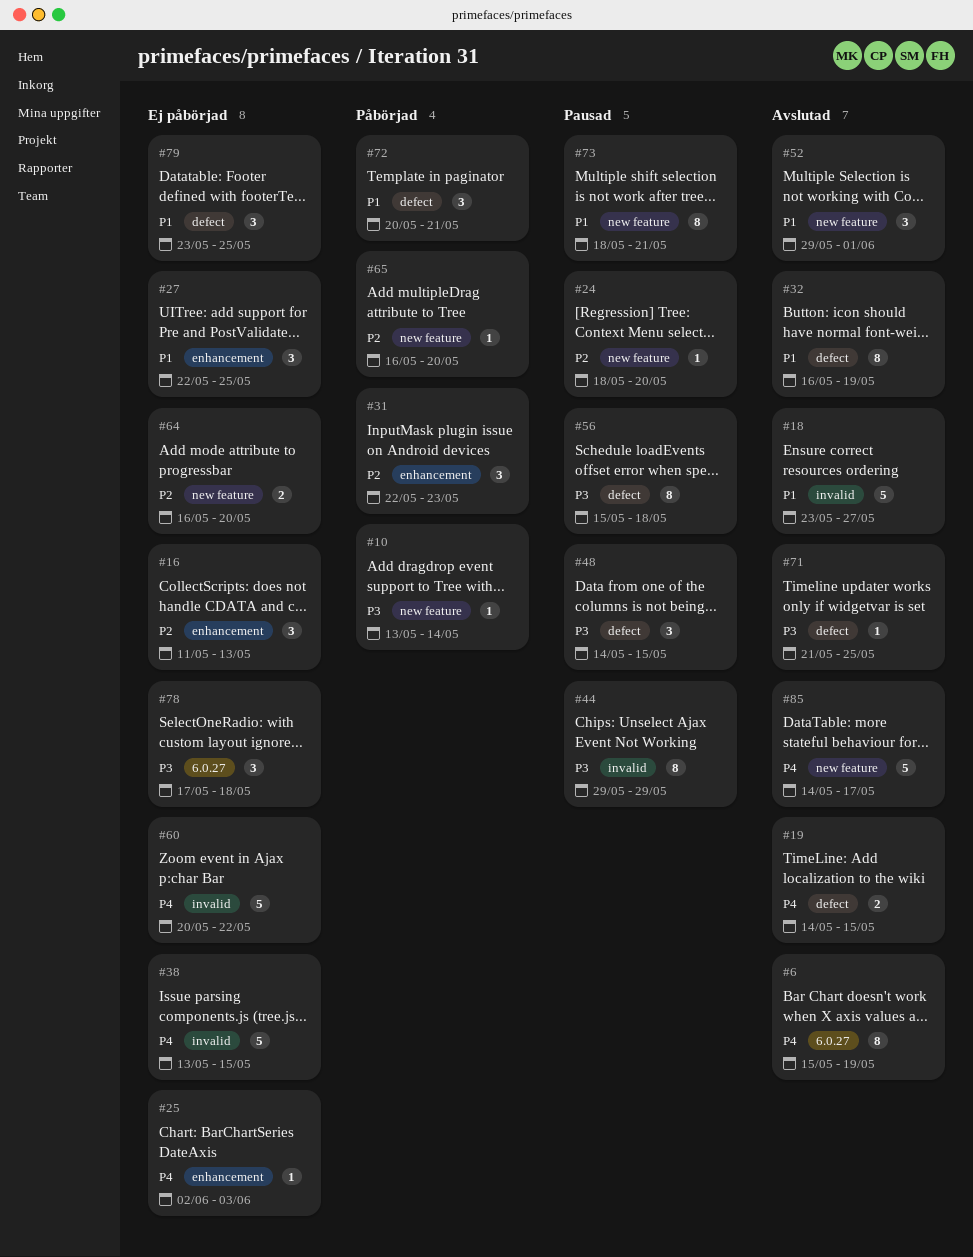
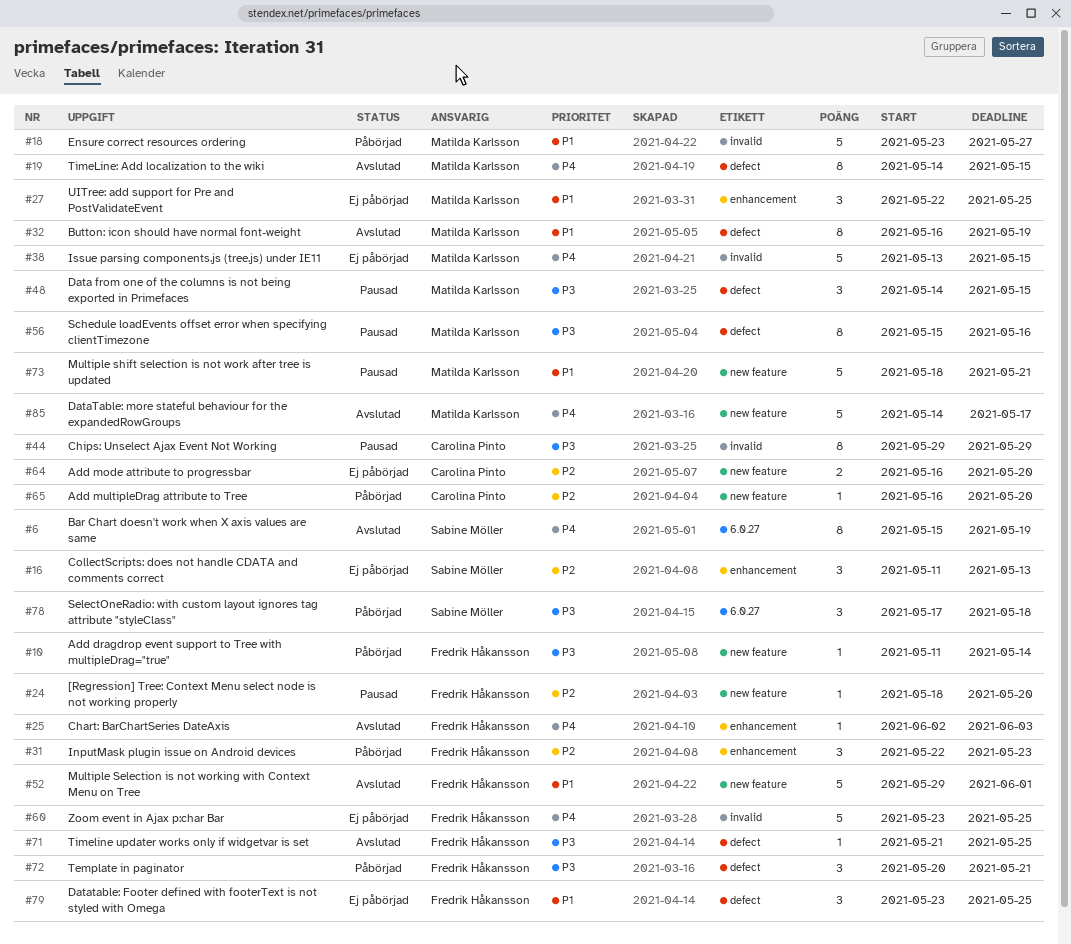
#10, start: May 13 -> May 11
#18, status: Avslutad -> Påbörjad
#19, estimate: 2 -> 8
#25, status: Ej påbörjad -> Avslutad
#52, estimate: 3 -> 5
#56, due: May 18 -> May 16
#60, start: May 20 -> May 23
#60, due: May 22 -> May 25
#72, priority: P1 -> P3
#73, estimate: 8 -> 5
#78, status: Ej påbörjad -> Påbörjad

